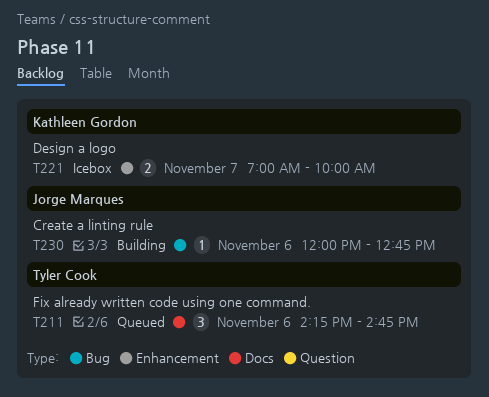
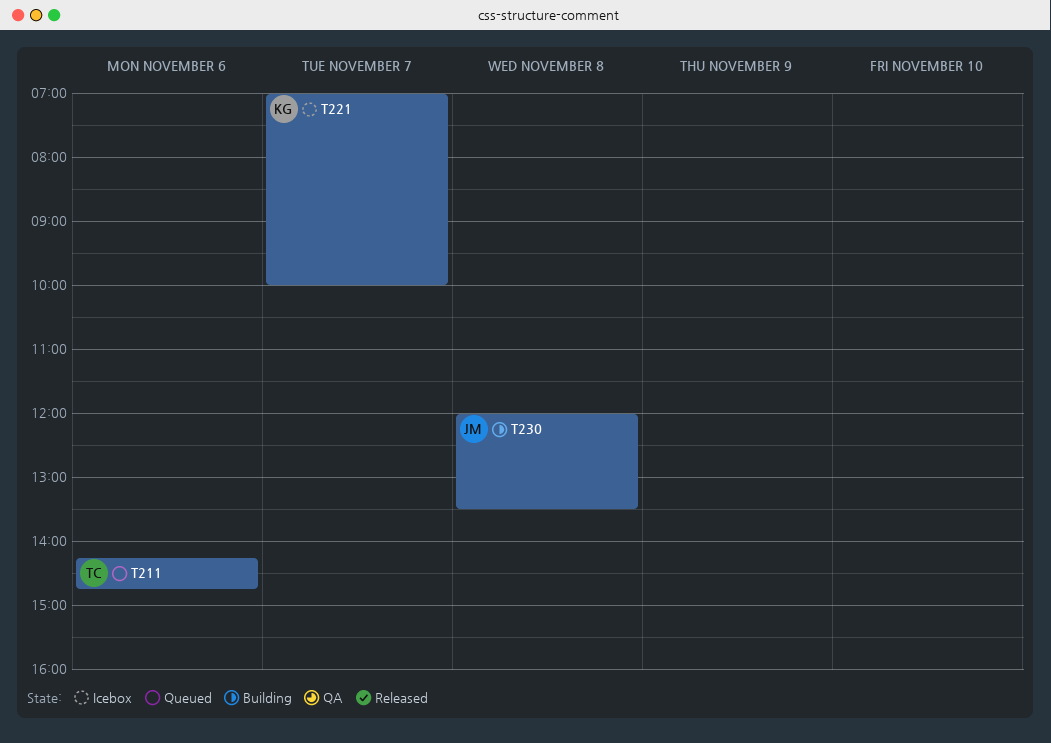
T230, day: Nov 6 -> Nov 8
T230, ends: 12:45 -> 13:30

